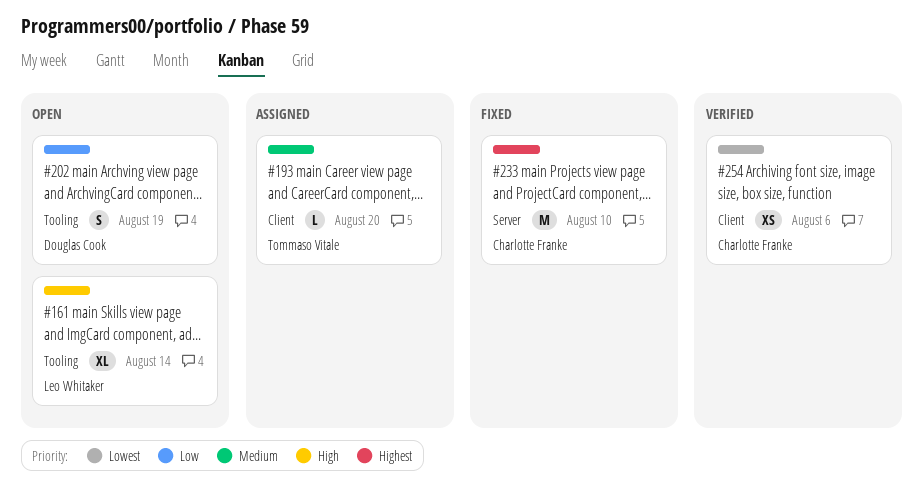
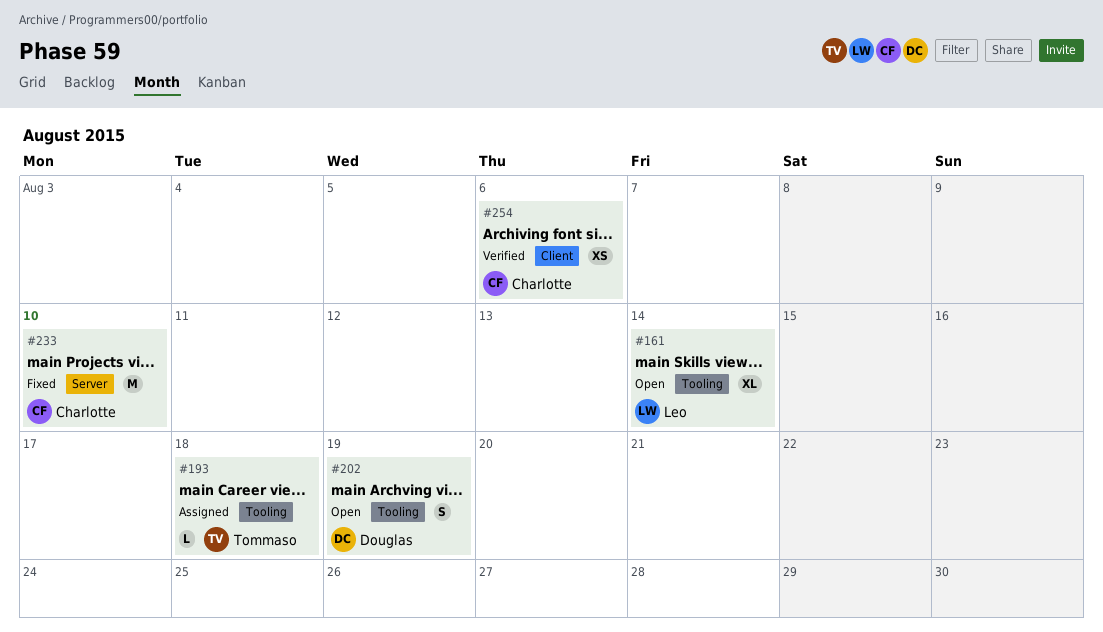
#193, label: Client -> Tooling
#193, due: Aug 20 -> Aug 18

